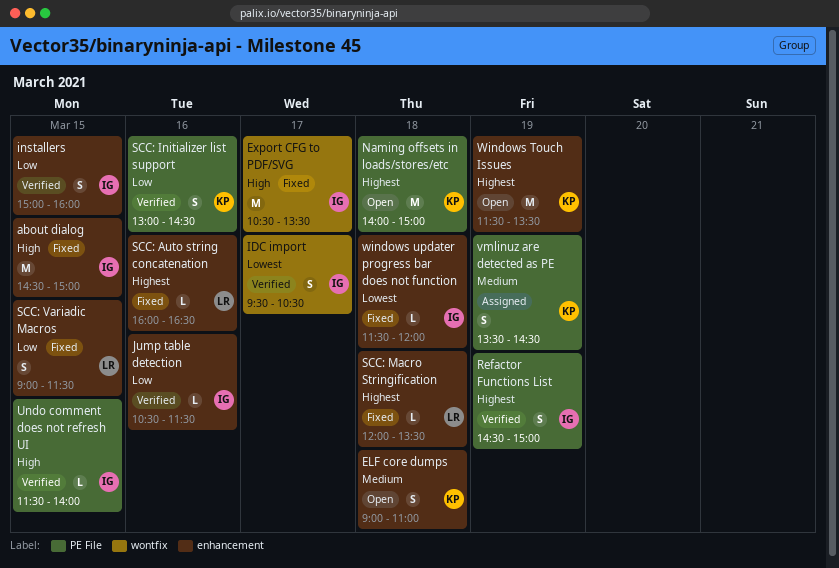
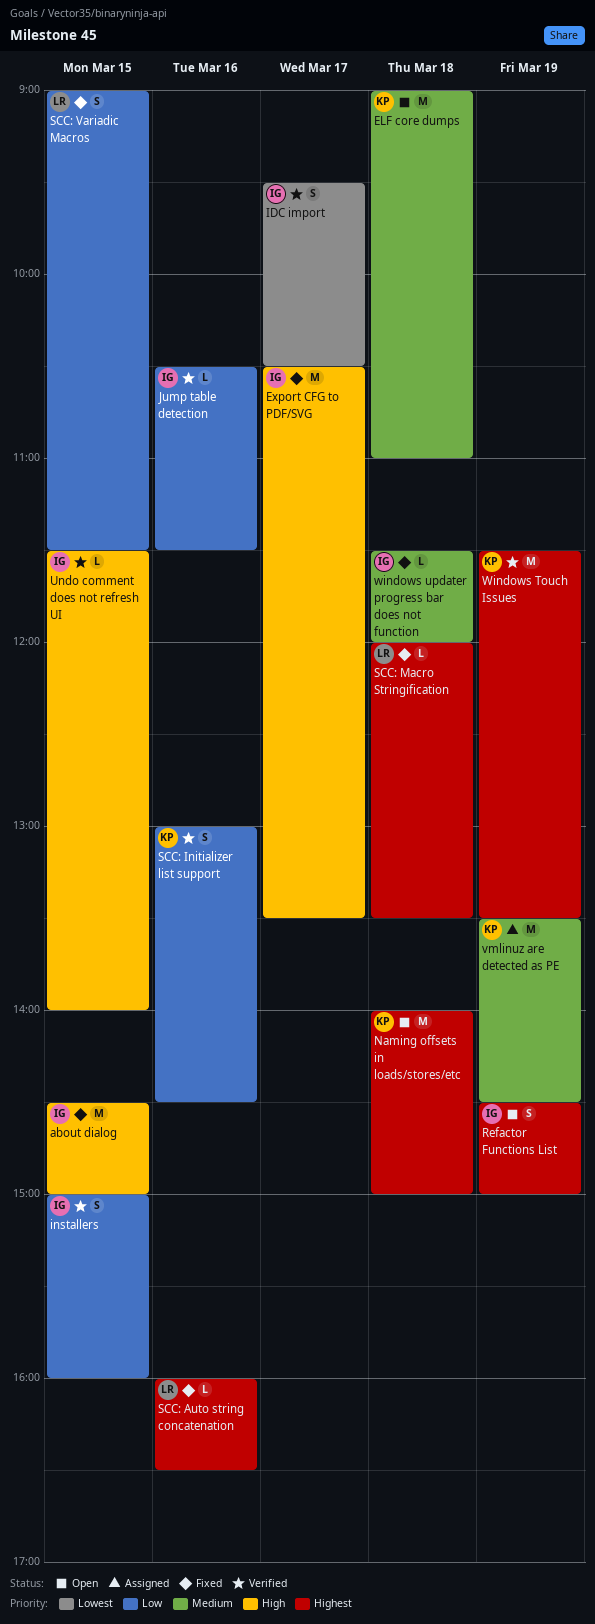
ELF core dumps, estimate: S -> M
Refactor Functions List, status: Verified -> Open
vmlinuz are detected as PE, estimate: S -> M
Windows Touch Issues, status: Open -> Verified
windows updater progress bar does not function, priority: Lowest -> Medium

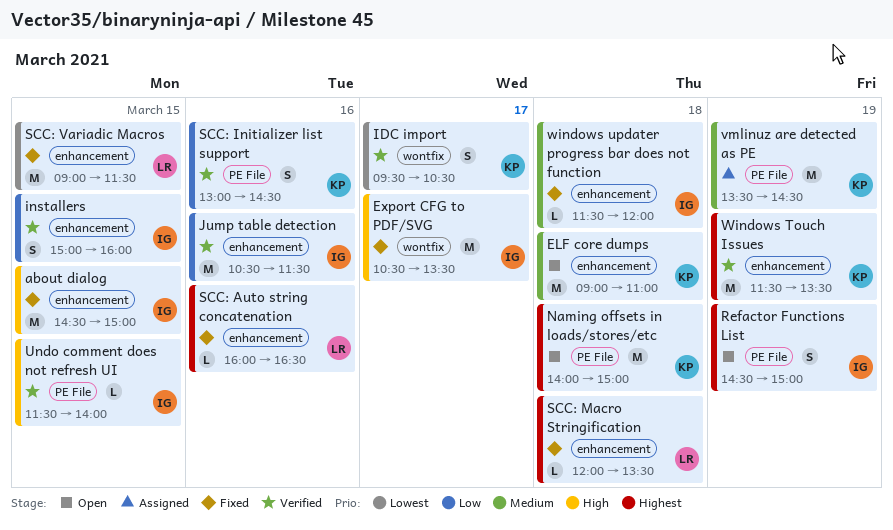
IDC import, owner: IG -> KP
Jump table detection, estimate: L -> M
SCC: Variadic Macros, priority: Low -> Lowest
SCC: Variadic Macros, estimate: S -> M

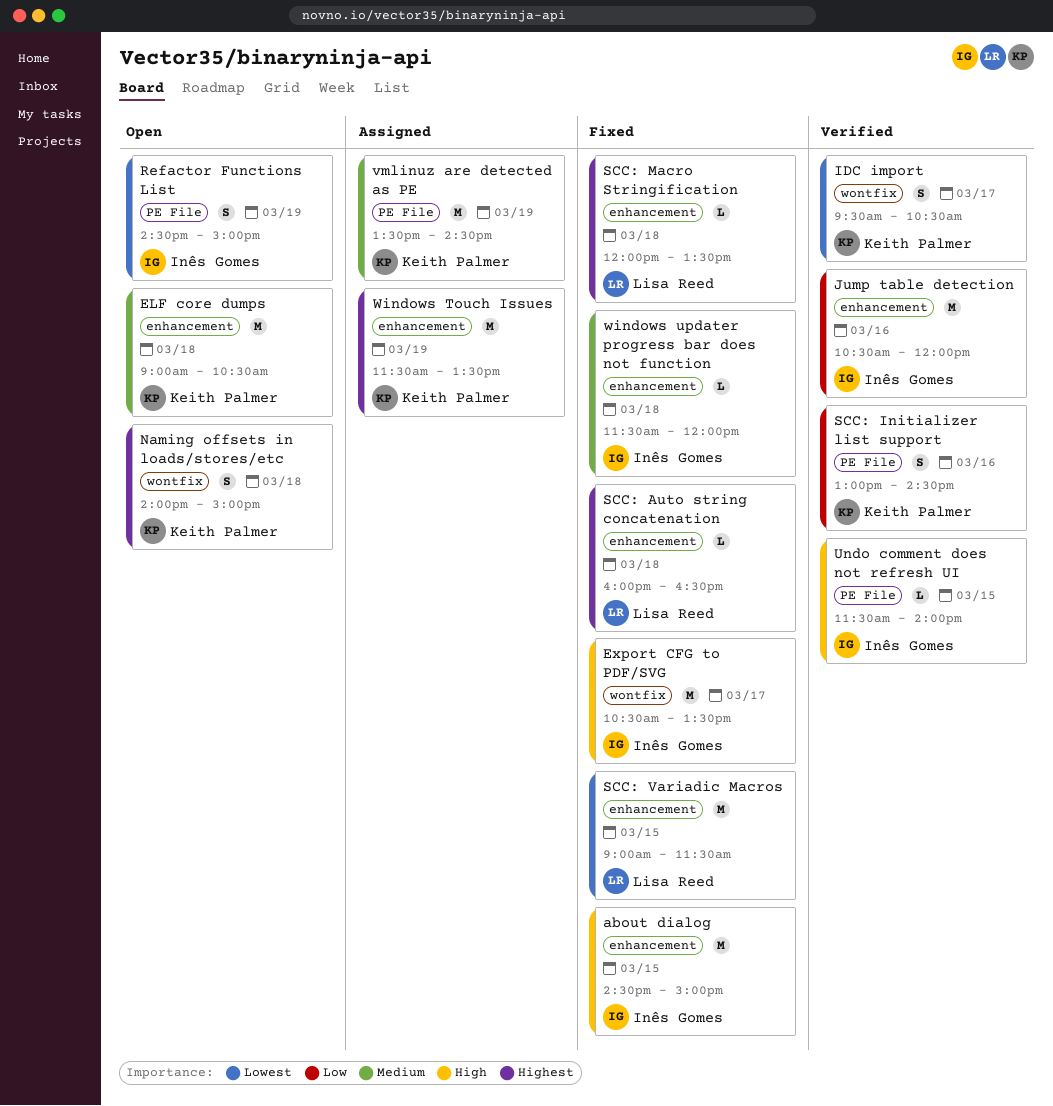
ELF core dumps, ends: 11:00 -> 10:30
installers: present -> none
Jump table detection, ends: 11:30 -> 12:00
Naming offsets in loads/stores/etc, label: PE File -> wontfix
Naming offsets in loads/stores/etc, estimate: M -> S
Refactor Functions List, priority: Highest -> Lowest
SCC: Auto string concatenation, day: Mar 16 -> Mar 18
Windows Touch Issues, status: Verified -> Assigned

